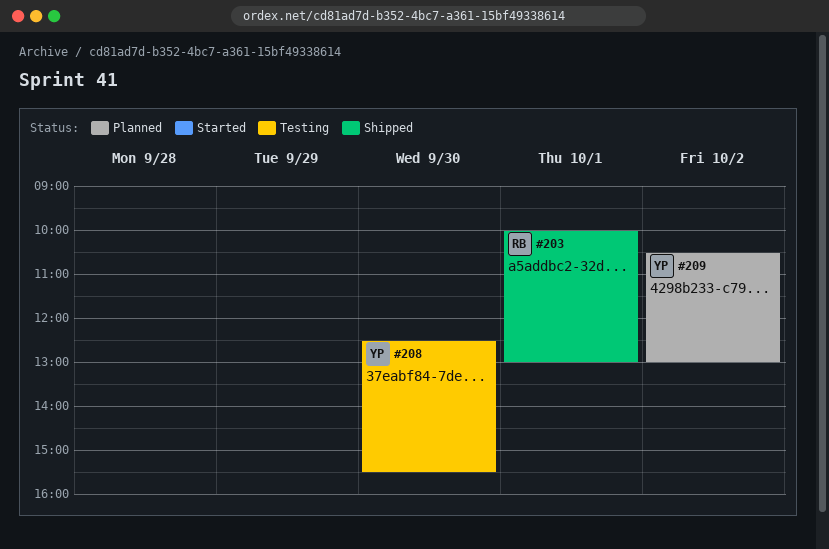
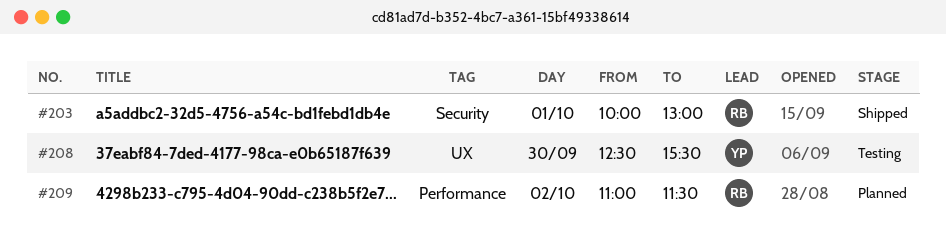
#209, owner: YP -> RB
#209, begins: 10:30 -> 11:00
#209, ends: 13:00 -> 11:30

